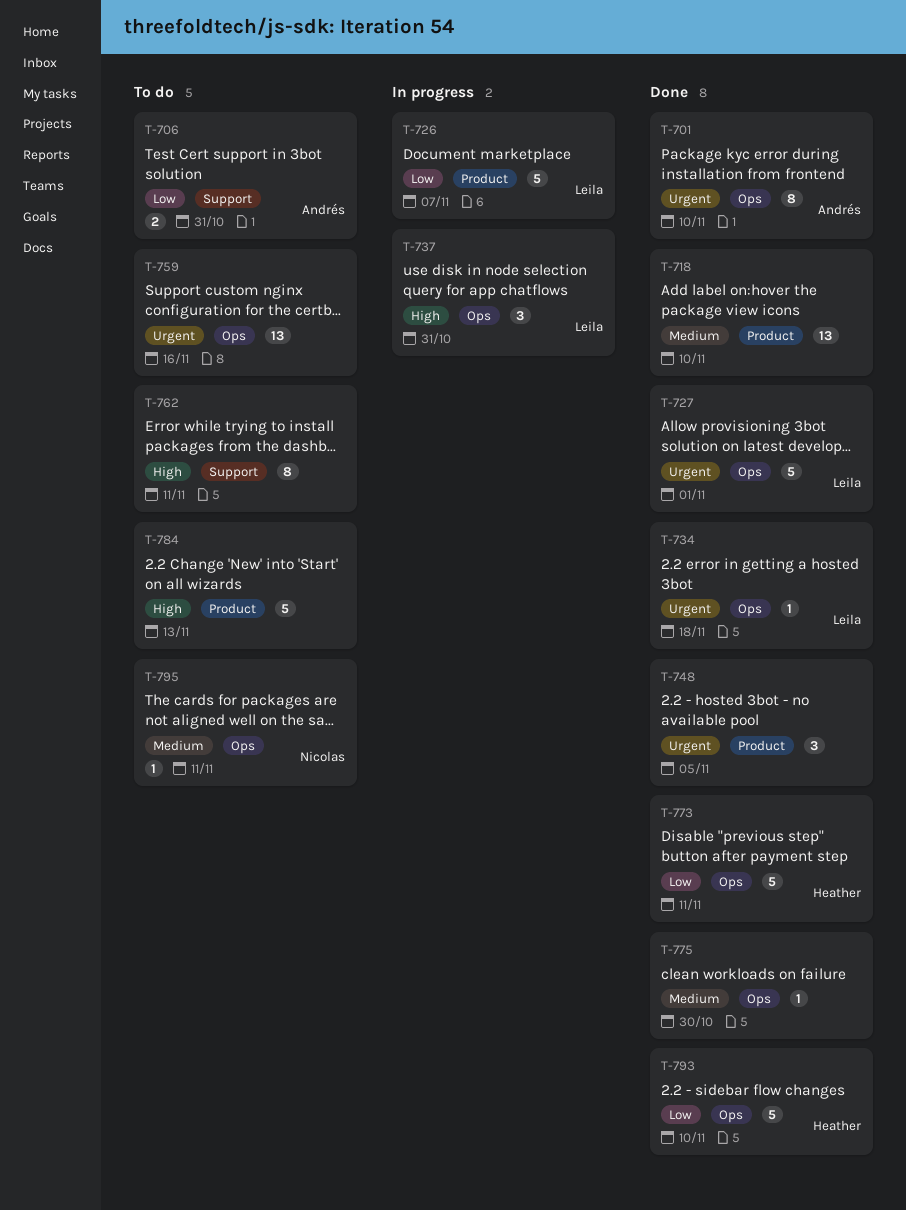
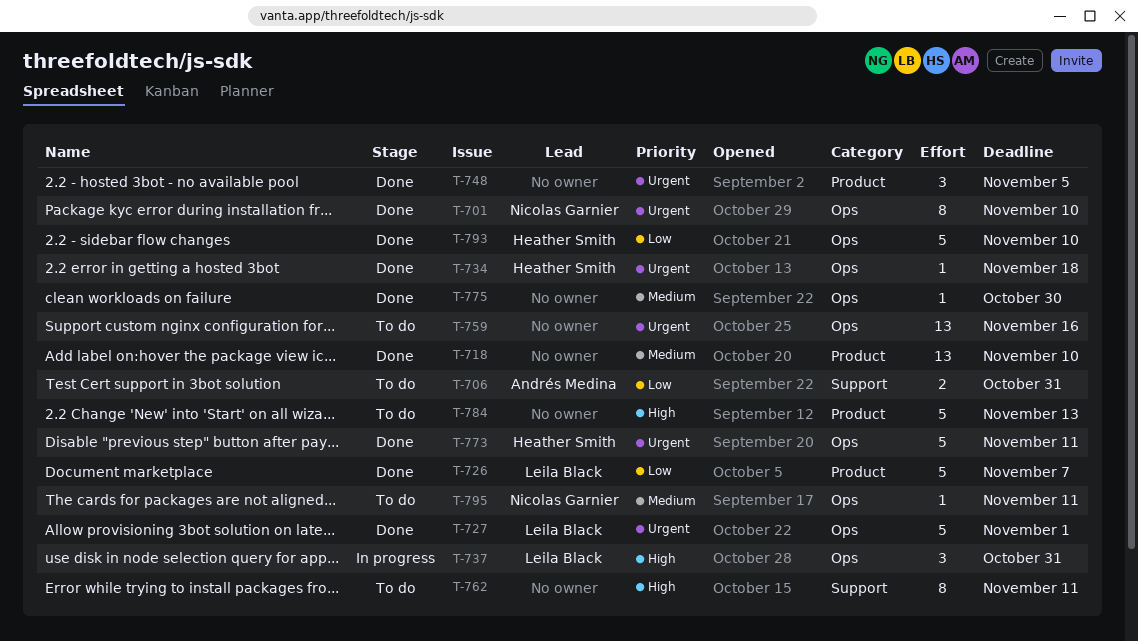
T-701, owner: Andrés Medina -> Nicolas Garnier
T-726, status: In progress -> Done
T-734, owner: Leila Black -> Heather Smith
T-773, priority: Low -> Urgent

